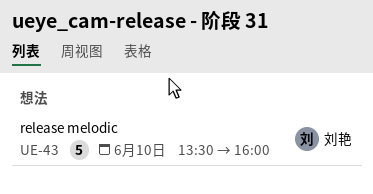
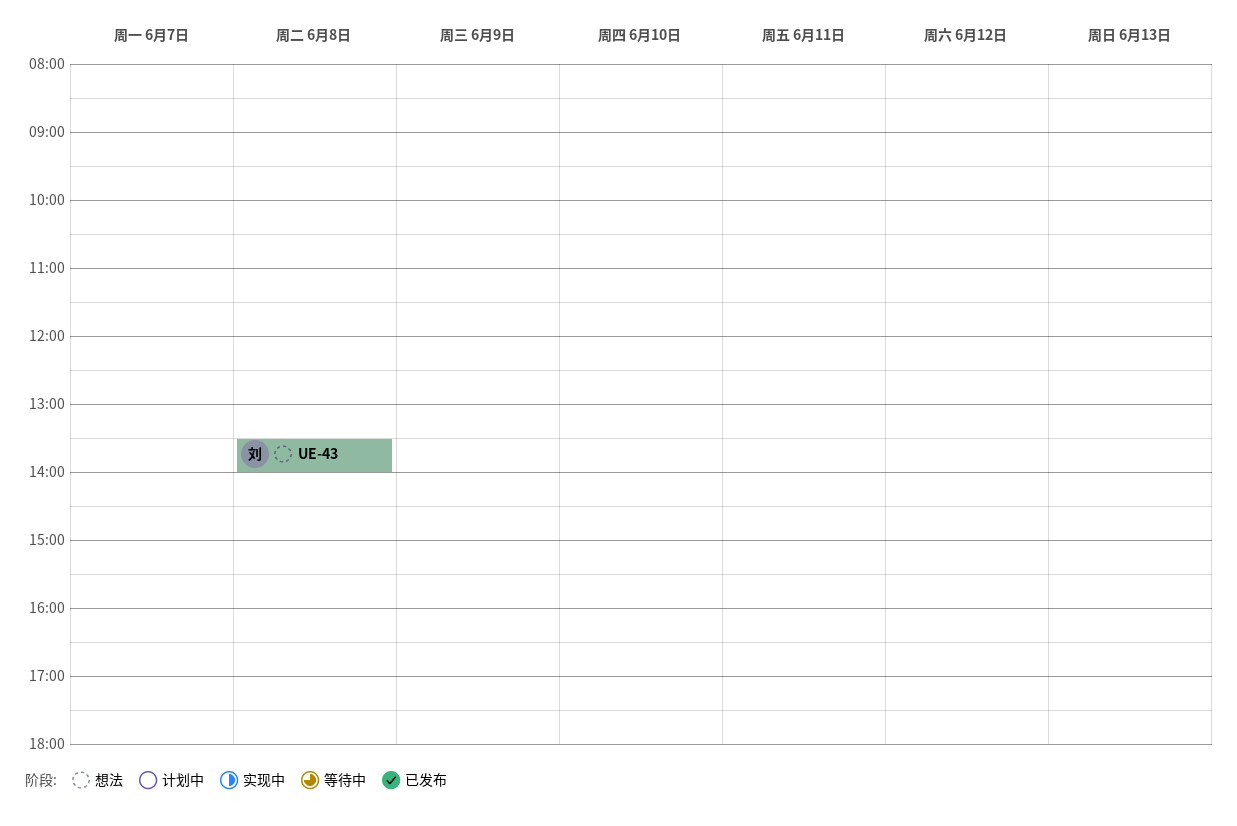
UE-43, day: Jun 10 -> Jun 8
UE-43, ends: 16:00 -> 14:00

